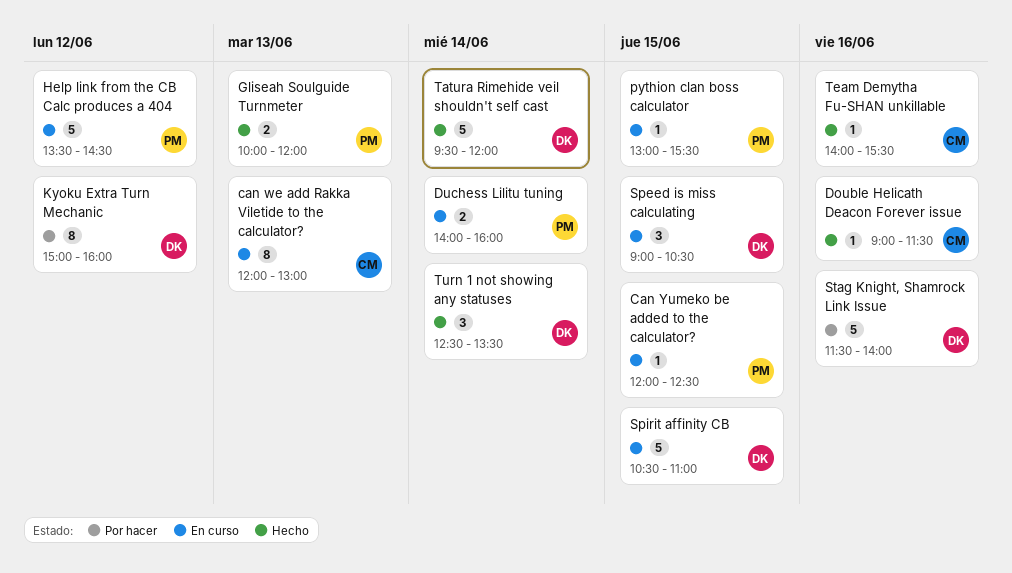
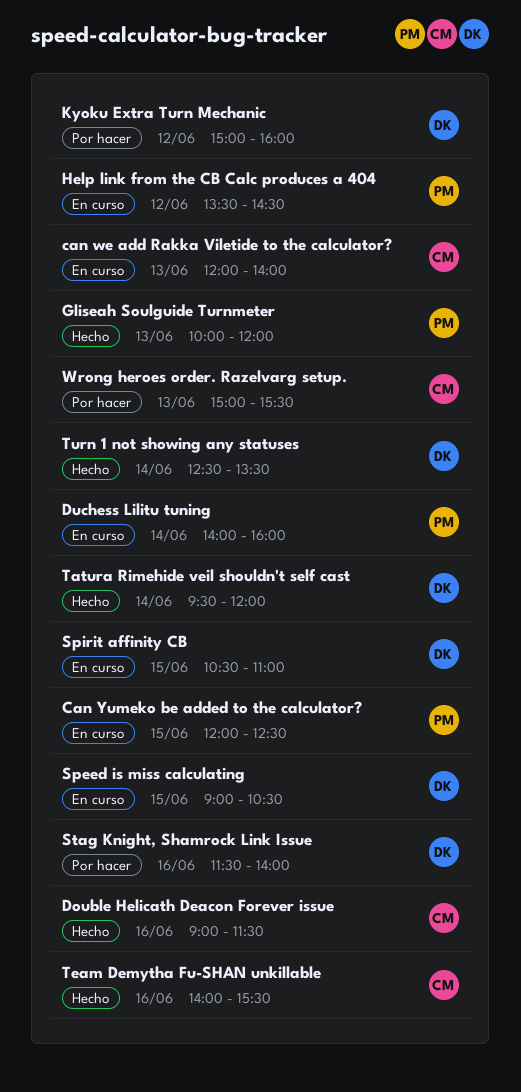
can we add Rakka Viletide to the calculator?, ends: 13:00 -> 14:00
pythion clan boss calculator: present -> none
Wrong heroes order. Razelvarg setup.: none -> present

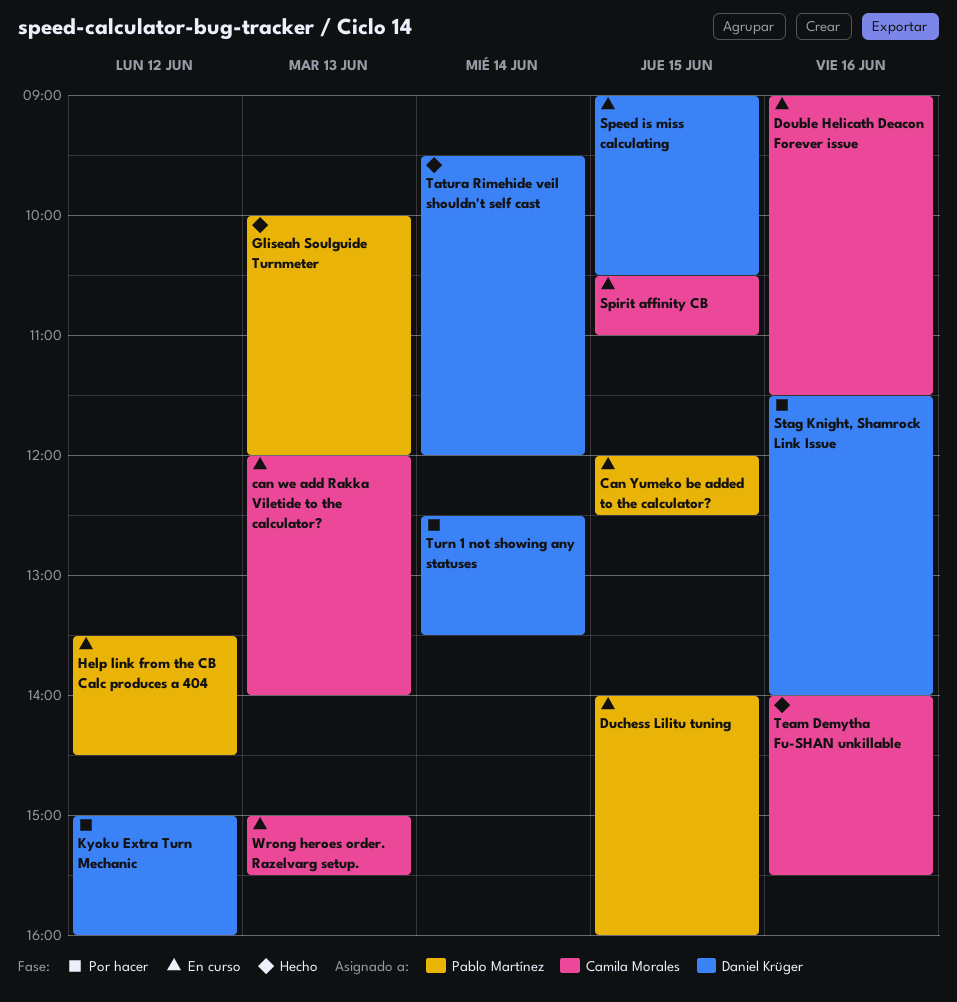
Double Helicath Deacon Forever issue, status: Hecho -> En curso
Duchess Lilitu tuning, day: Jun 14 -> Jun 15
Spirit affinity CB, owner: Daniel Krüger -> Camila Morales
Turn 1 not showing any statuses, status: Hecho -> Por hacer
Wrong heroes order. Razelvarg setup., status: Por hacer -> En curso

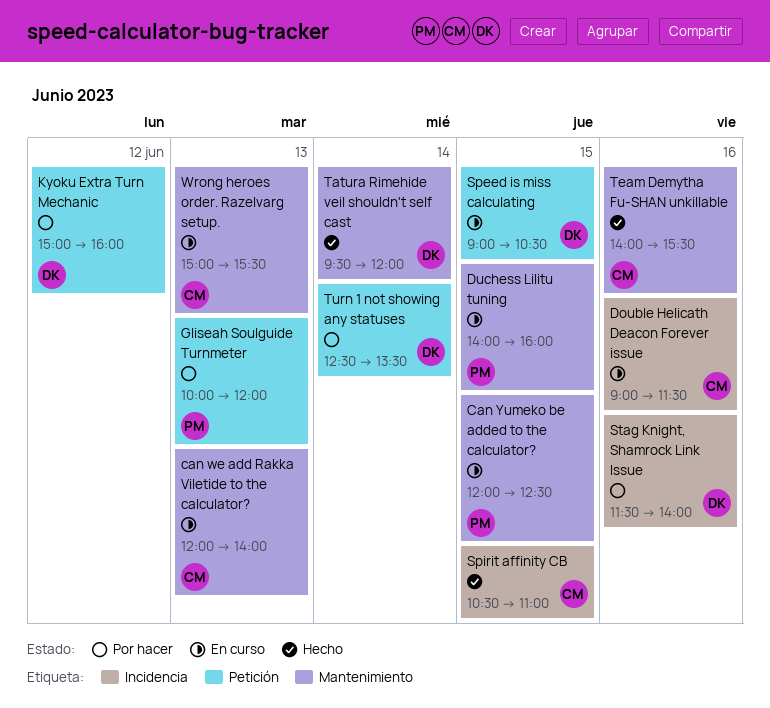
Gliseah Soulguide Turnmeter, status: Hecho -> Por hacer
Help link from the CB Calc produces a 404: present -> none
Spirit affinity CB, status: En curso -> Hecho

